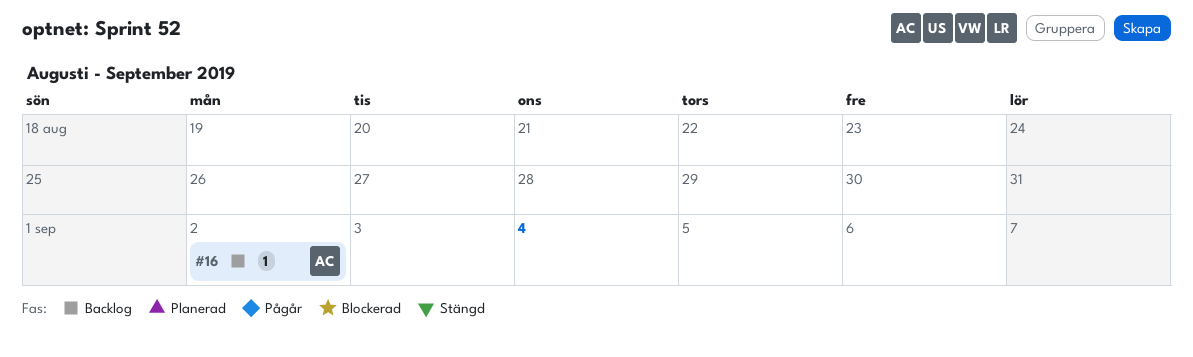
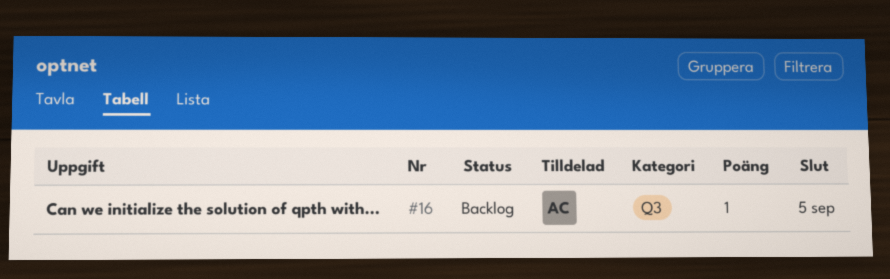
#16, due: Sep 2 -> Sep 5

